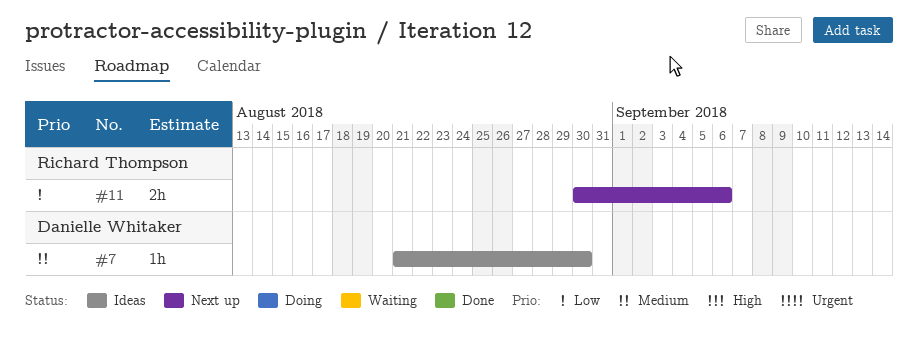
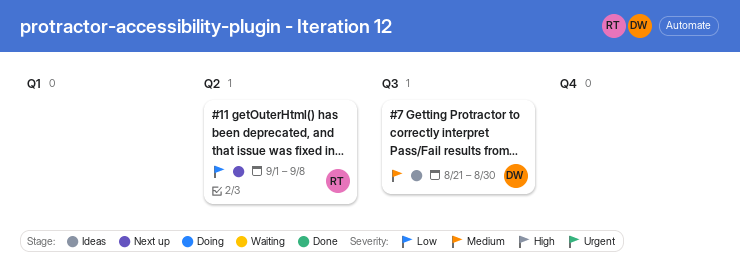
#11, start: Aug 30 -> Sep 1
#11, due: Sep 6 -> Sep 8

